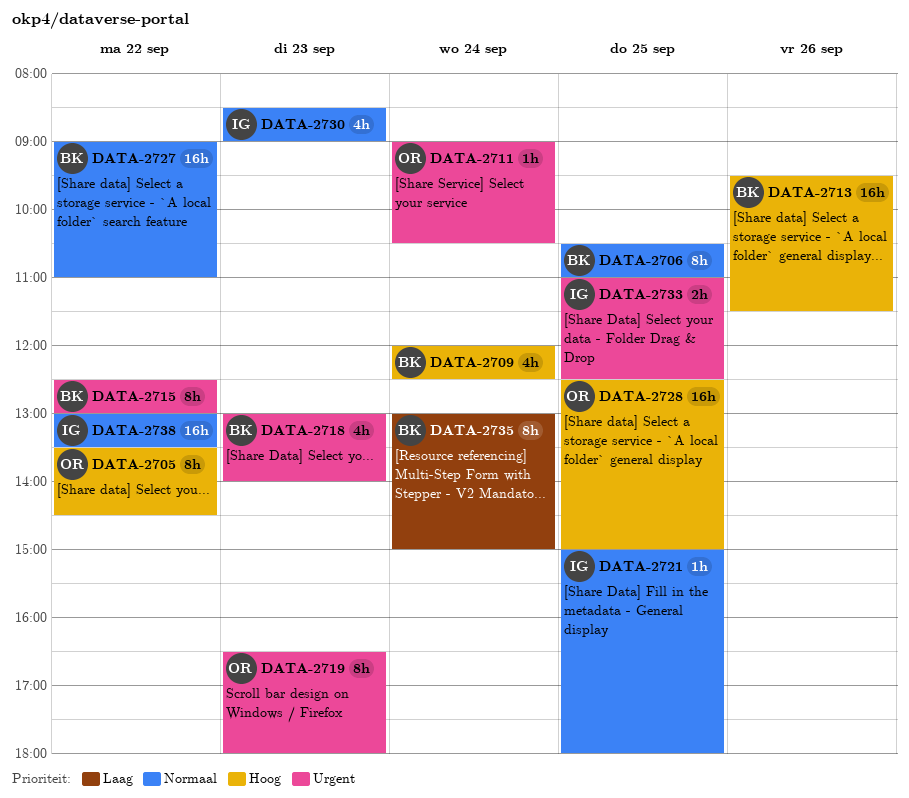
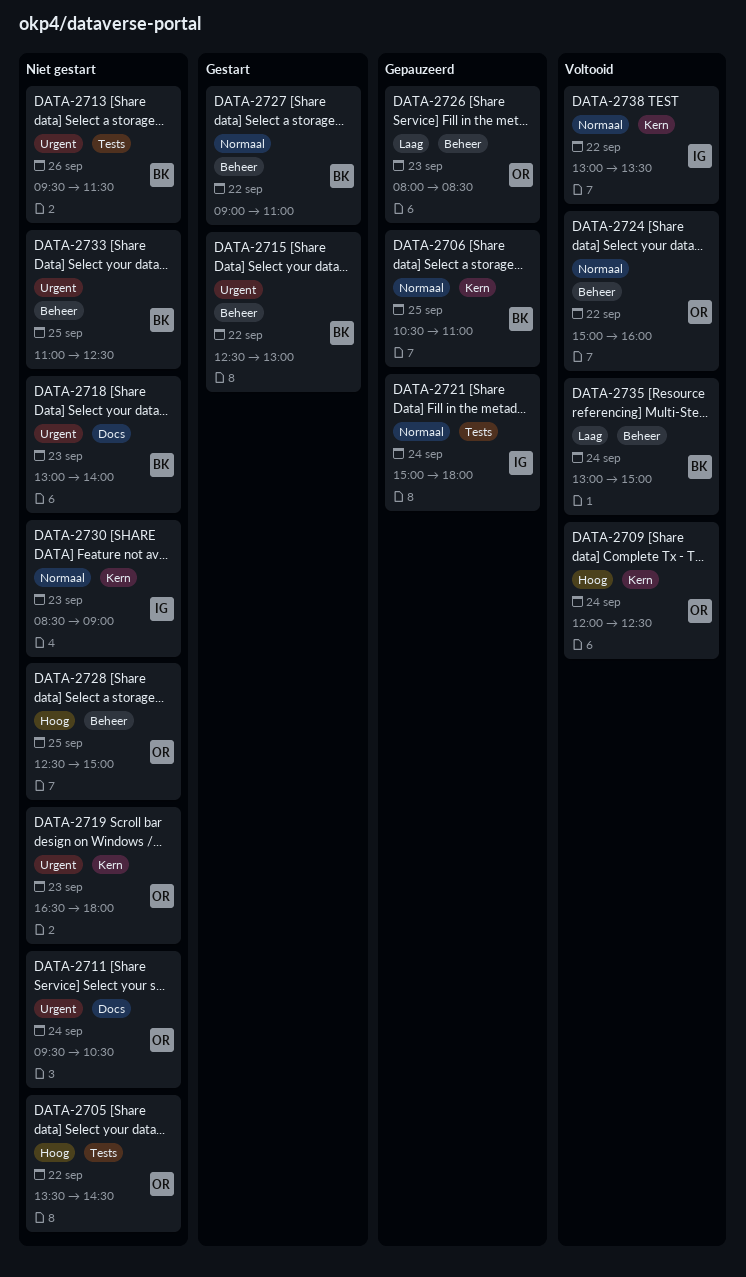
DATA-2709, owner: BK -> OR
DATA-2711, begins: 09:00 -> 09:30
DATA-2713, priority: Hoog -> Urgent
DATA-2721, day: Sep 25 -> Sep 24
DATA-2724: none -> present
DATA-2726: none -> present
DATA-2733, owner: IG -> BK

